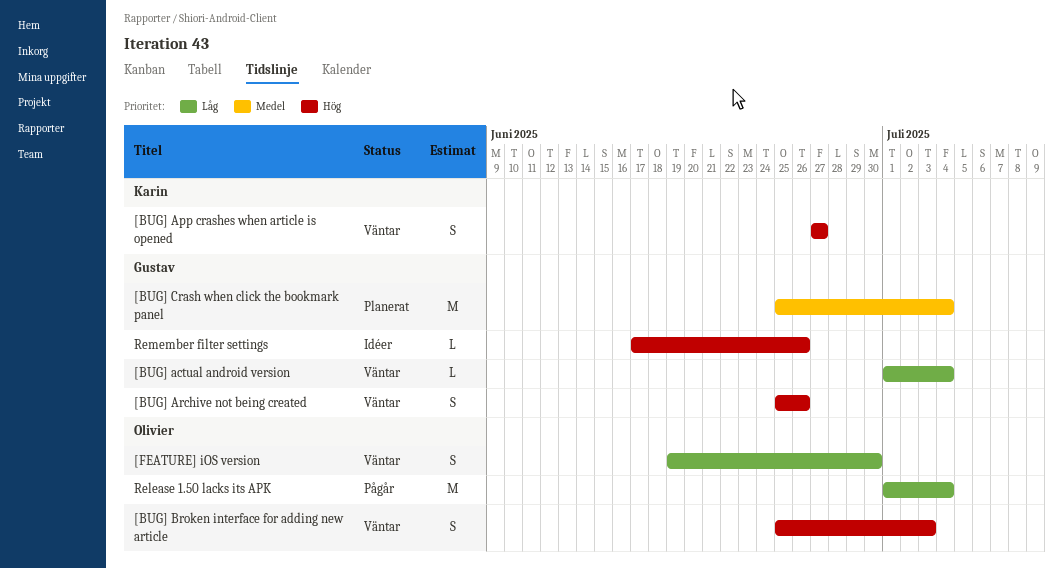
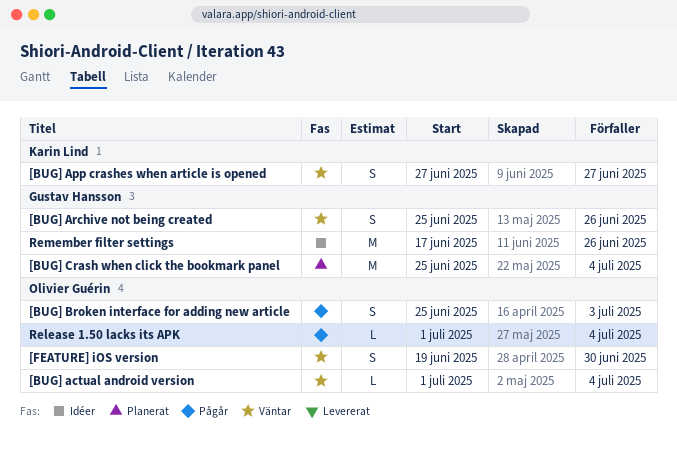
[BUG] actual android version, owner: Gustav Hansson -> Olivier Guérin
[BUG] Broken interface for adding new article, status: Väntar -> Pågår
Release 1.50 lacks its APK, estimate: M -> L
Remember filter settings, estimate: L -> M

